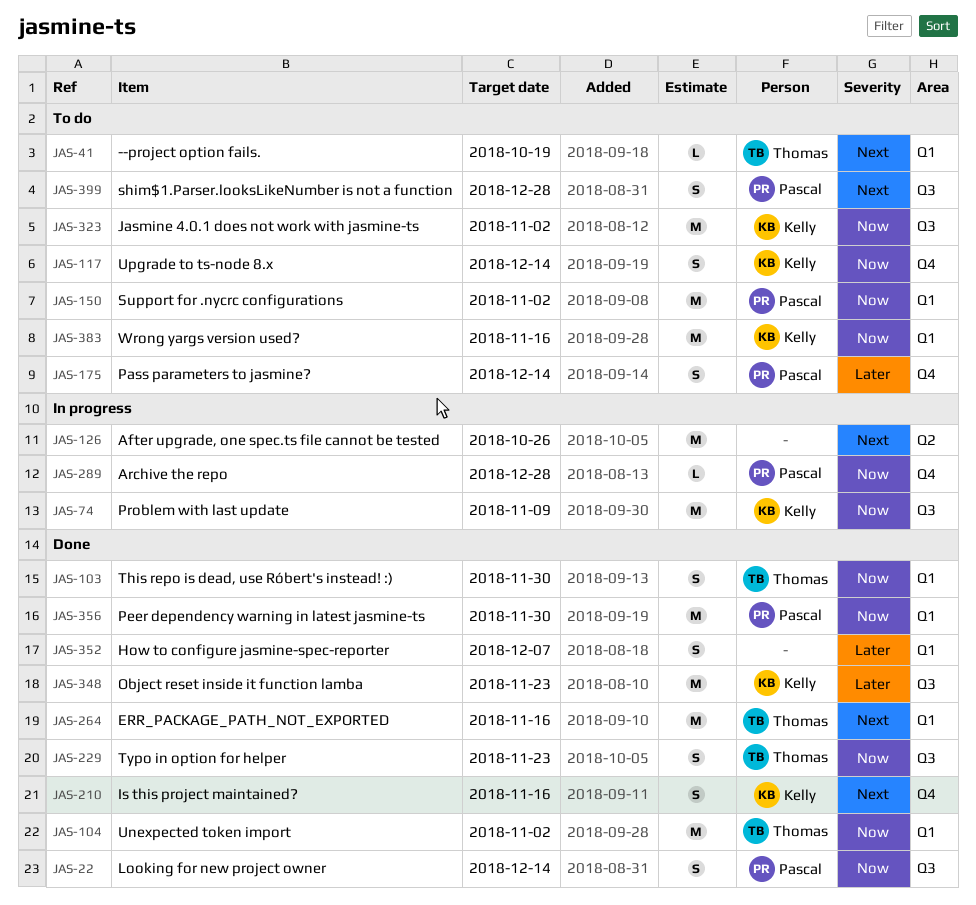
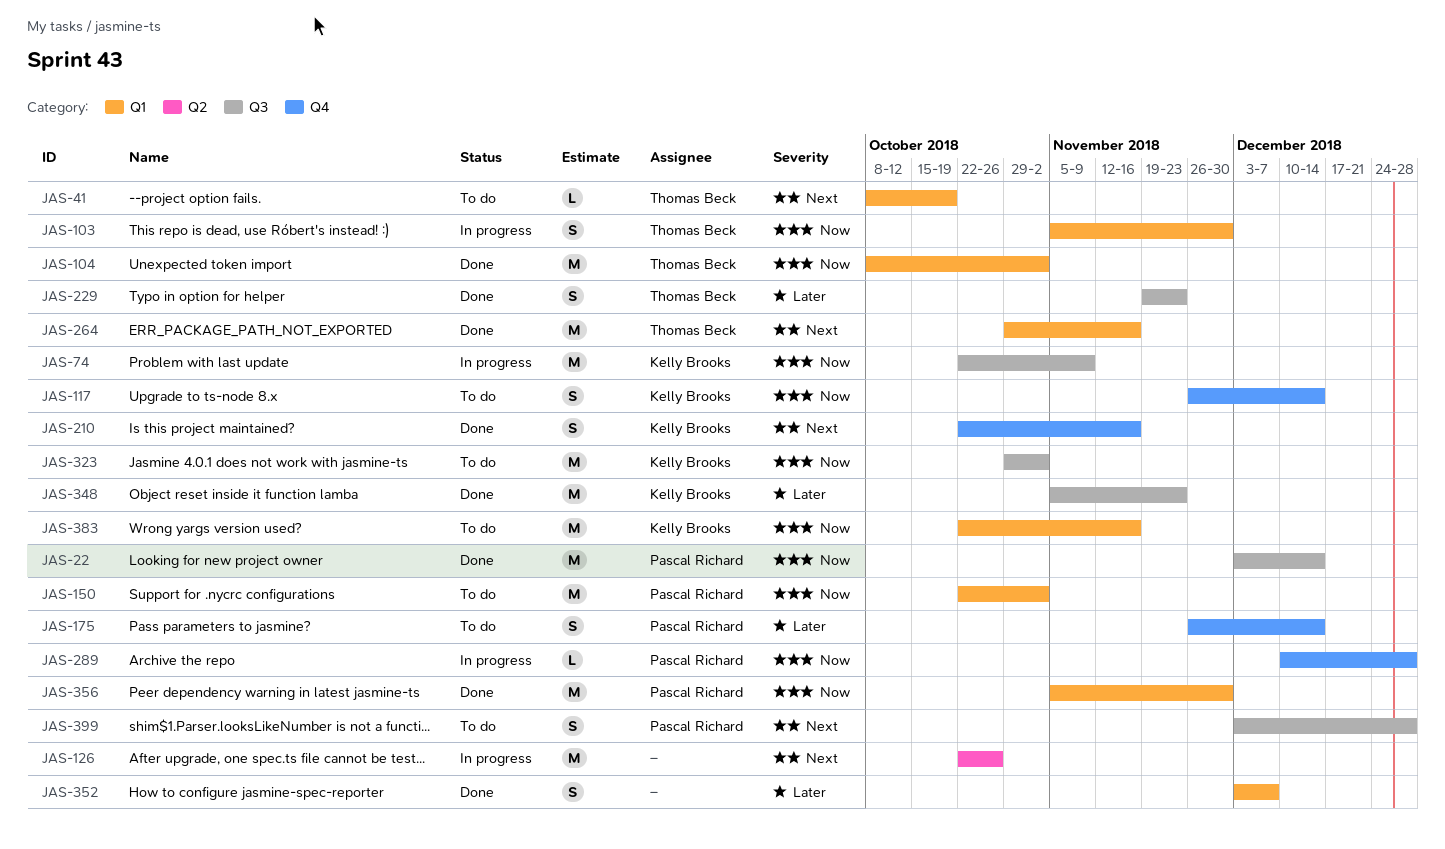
JAS-22, estimate: S -> M
JAS-103, status: Done -> In progress
JAS-229, priority: Now -> Later

